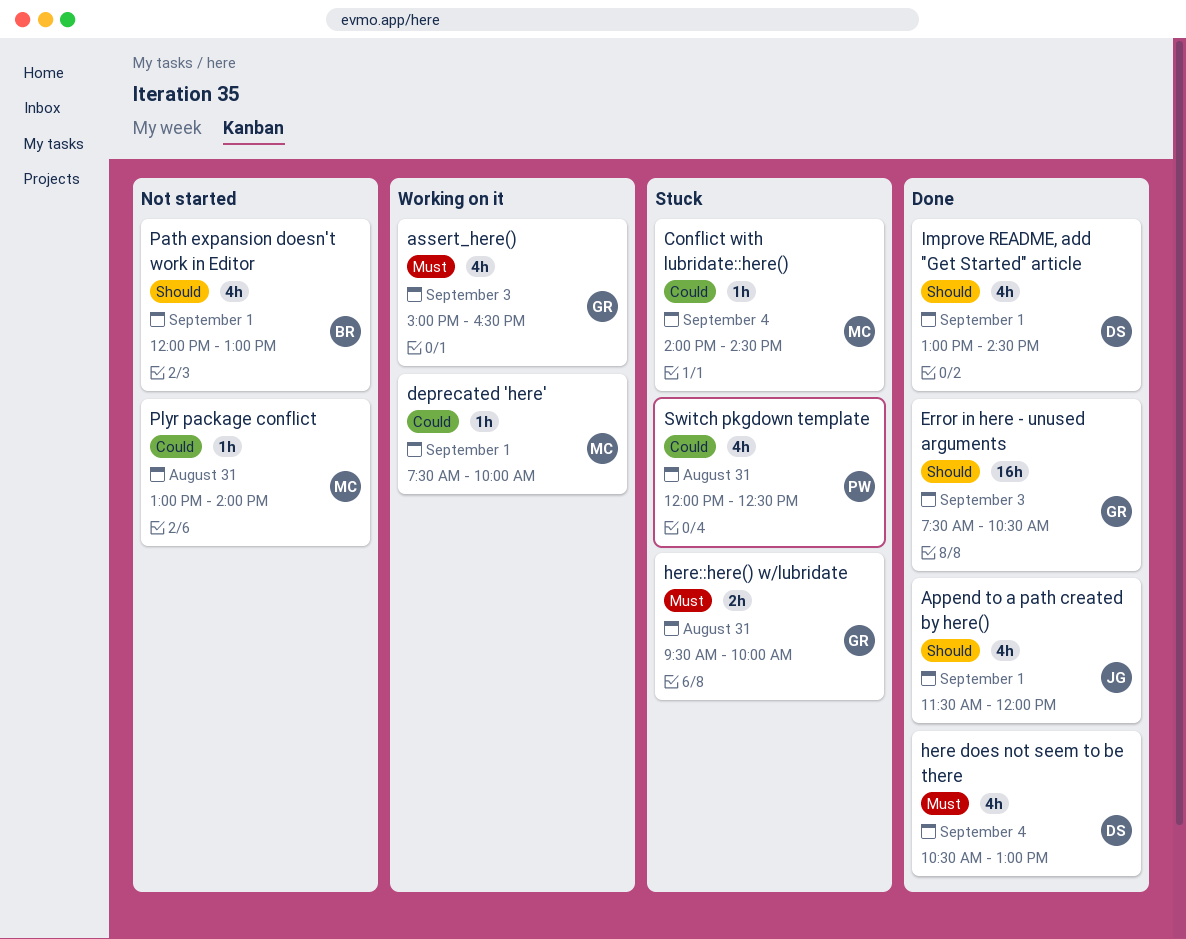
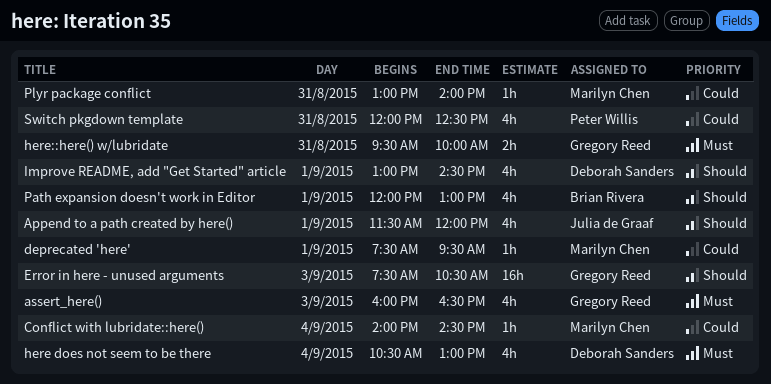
assert_here(), begins: 15:00 -> 16:00
deprecated 'here', ends: 10:00 -> 09:30

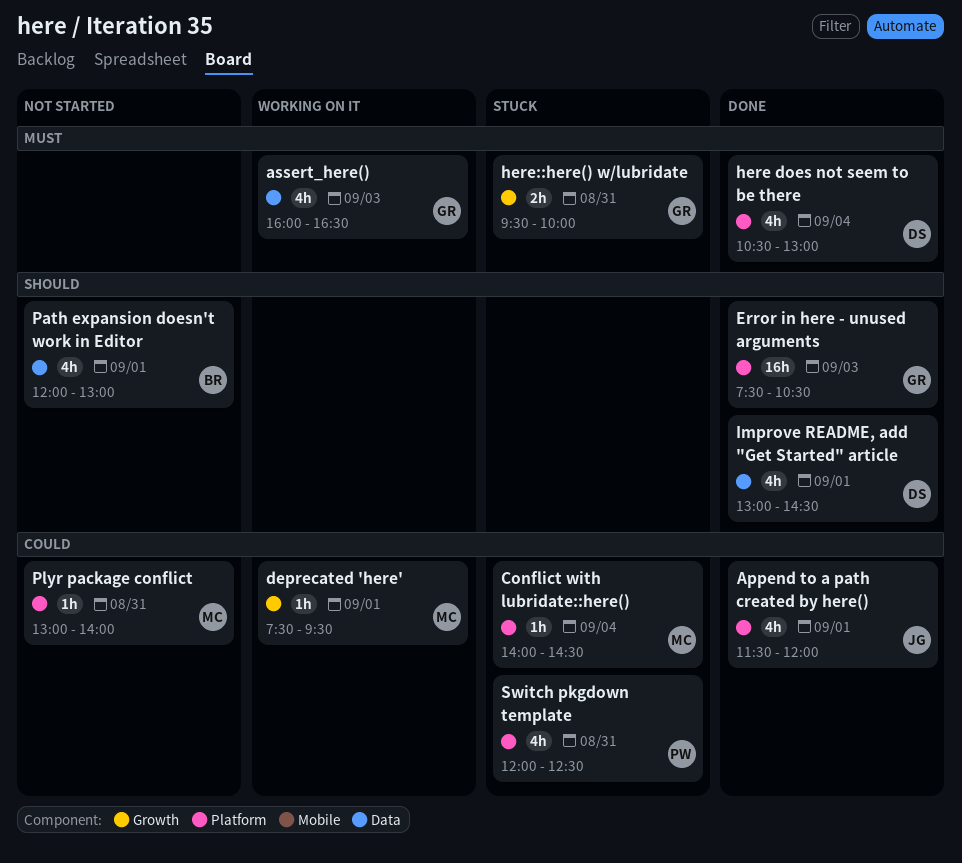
Append to a path created by here(), priority: Should -> Could

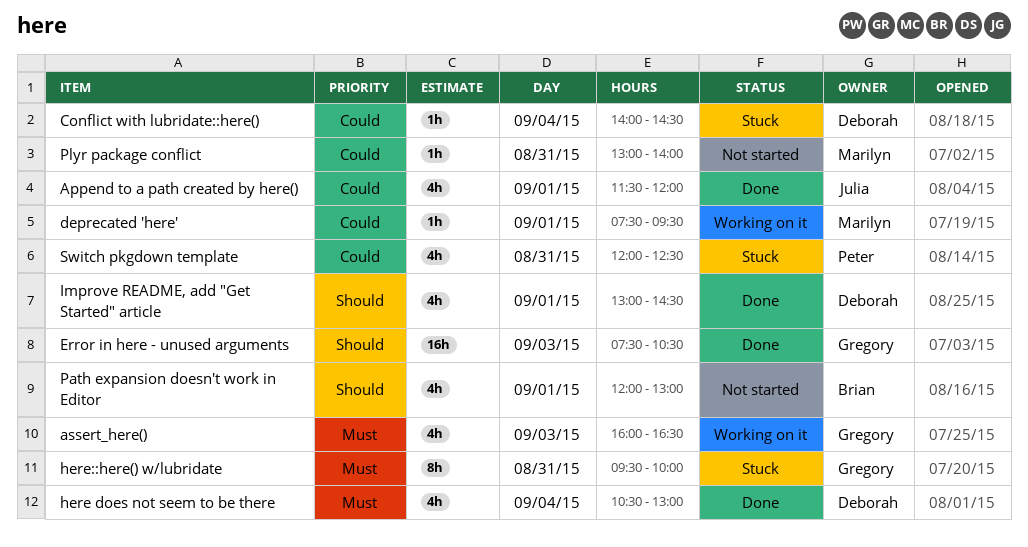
Conflict with lubridate::here(), owner: Marilyn -> Deborah
here::here() w/lubridate, estimate: 2h -> 8h

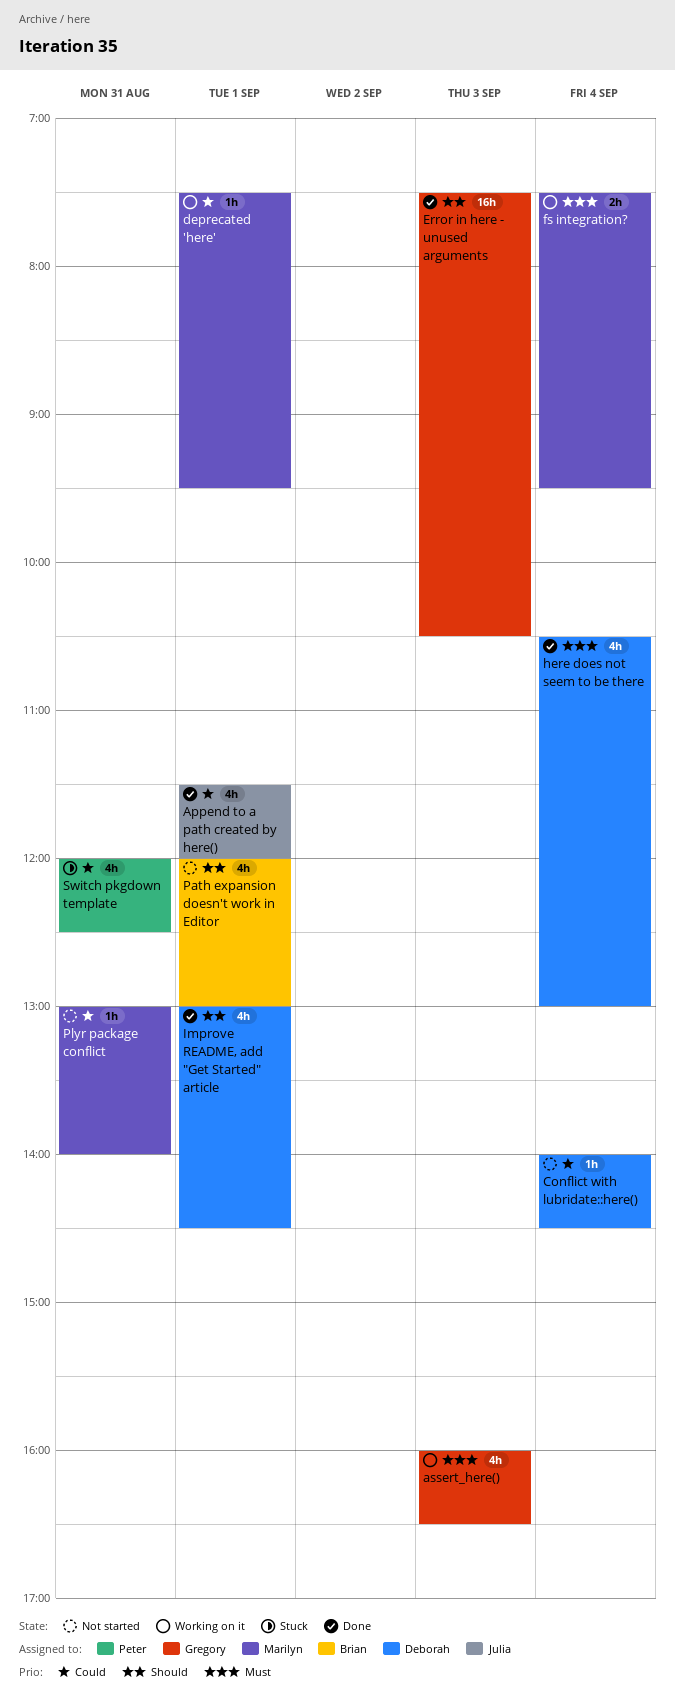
Conflict with lubridate::here(), status: Stuck -> Not started
fs integration?: none -> present
here::here() w/lubridate: present -> none

